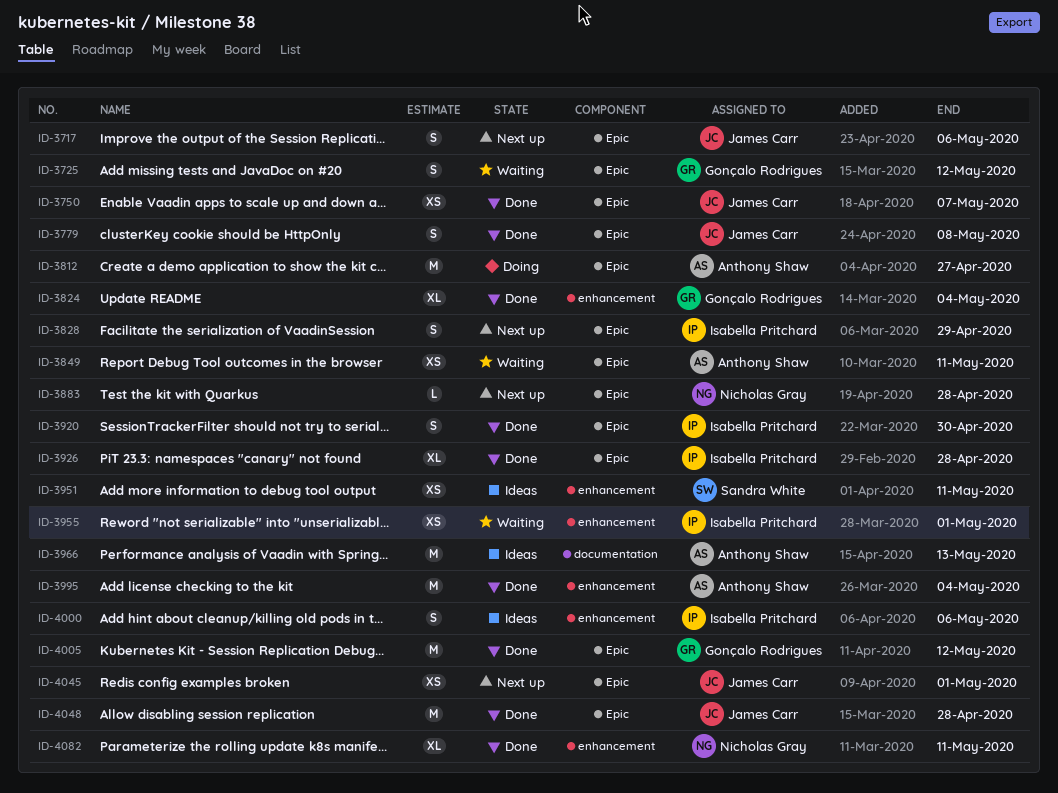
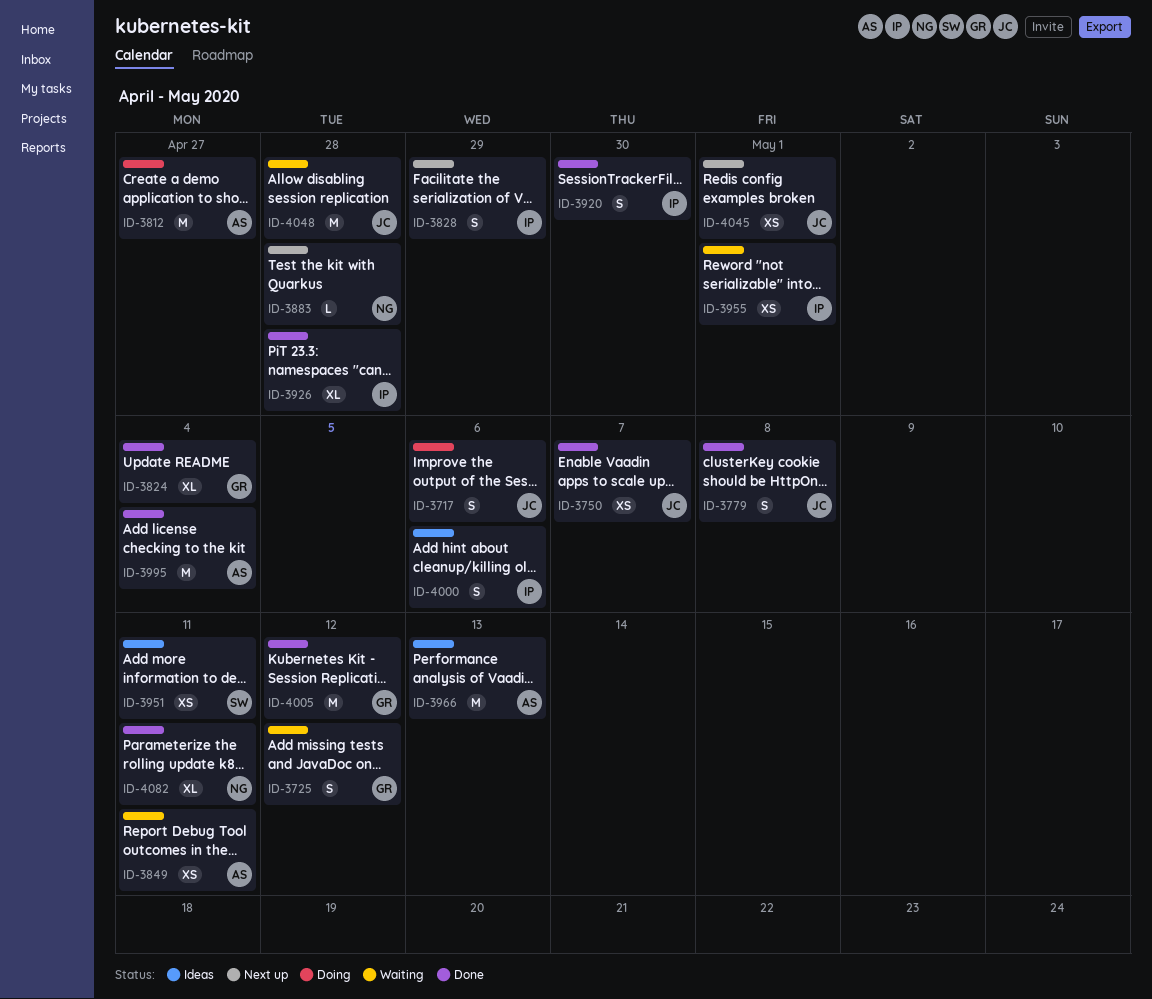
ID-3717, status: Next up -> Doing
ID-4048, status: Done -> Waiting

